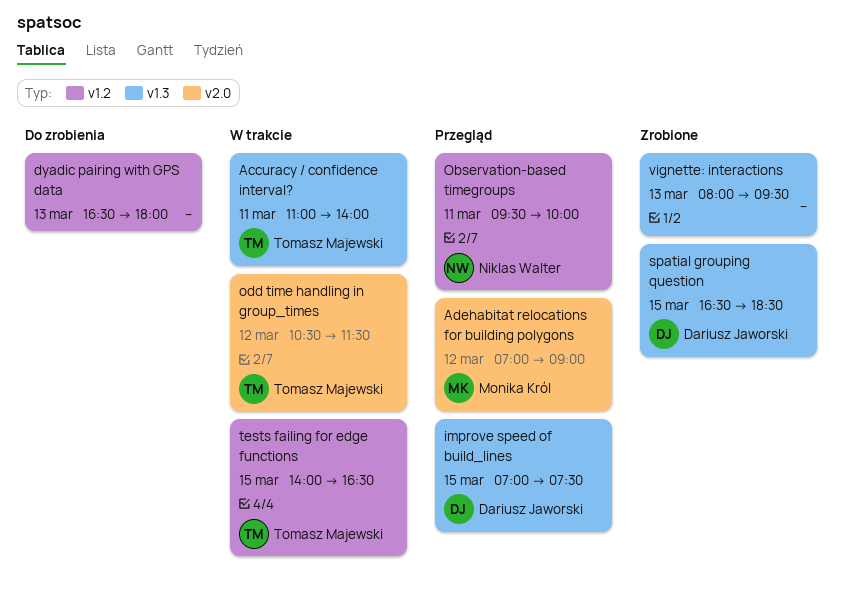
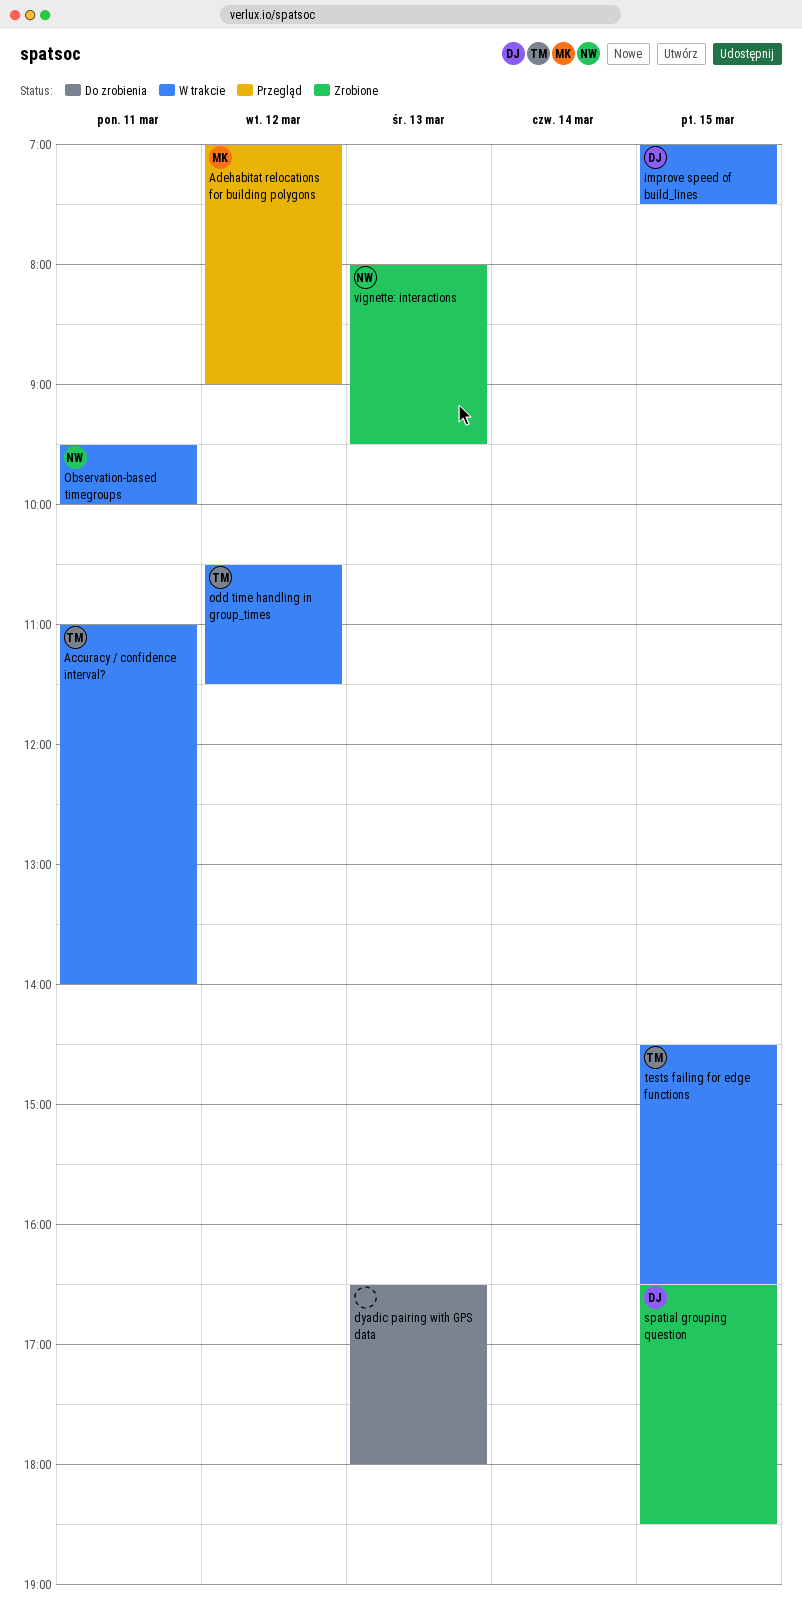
improve speed of build_lines, status: Przegląd -> W trakcie
Observation-based timegroups, status: Przegląd -> W trakcie
tests failing for edge functions, begins: 14:00 -> 14:30
vignette: interactions, owner: none -> Niklas Walter

